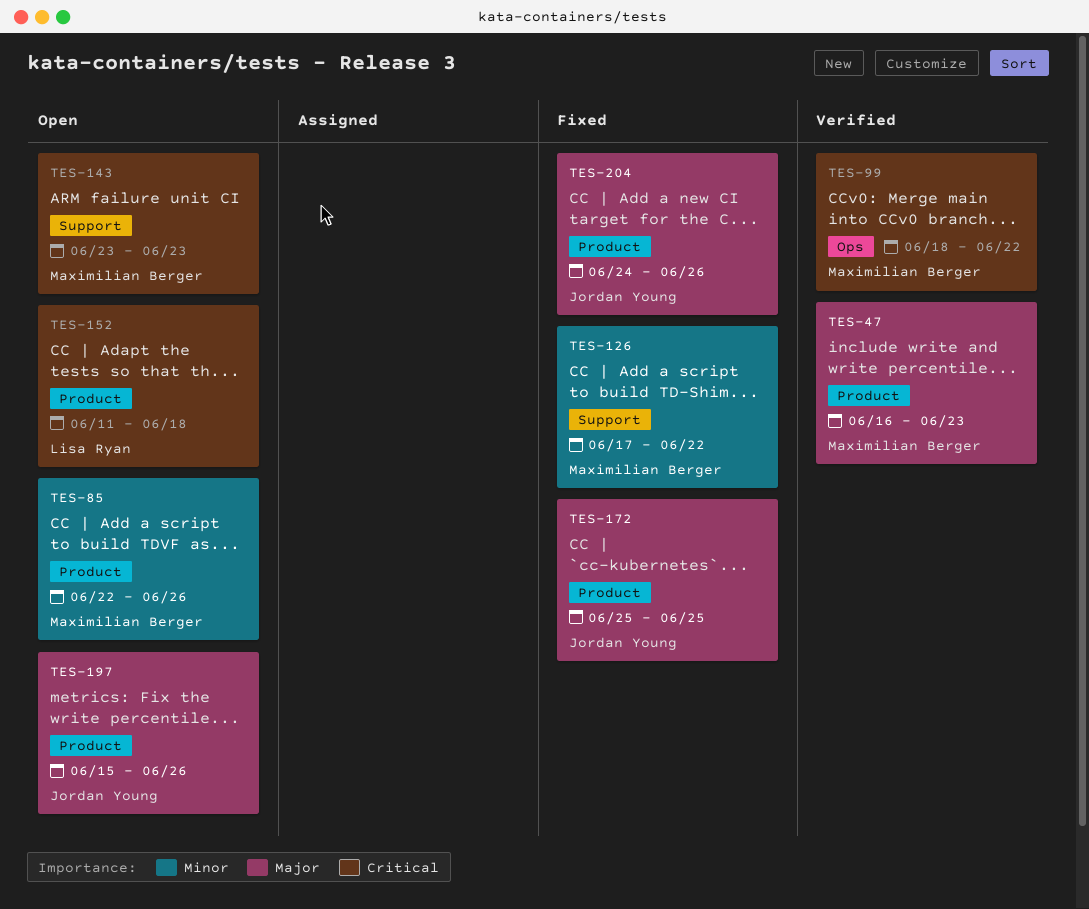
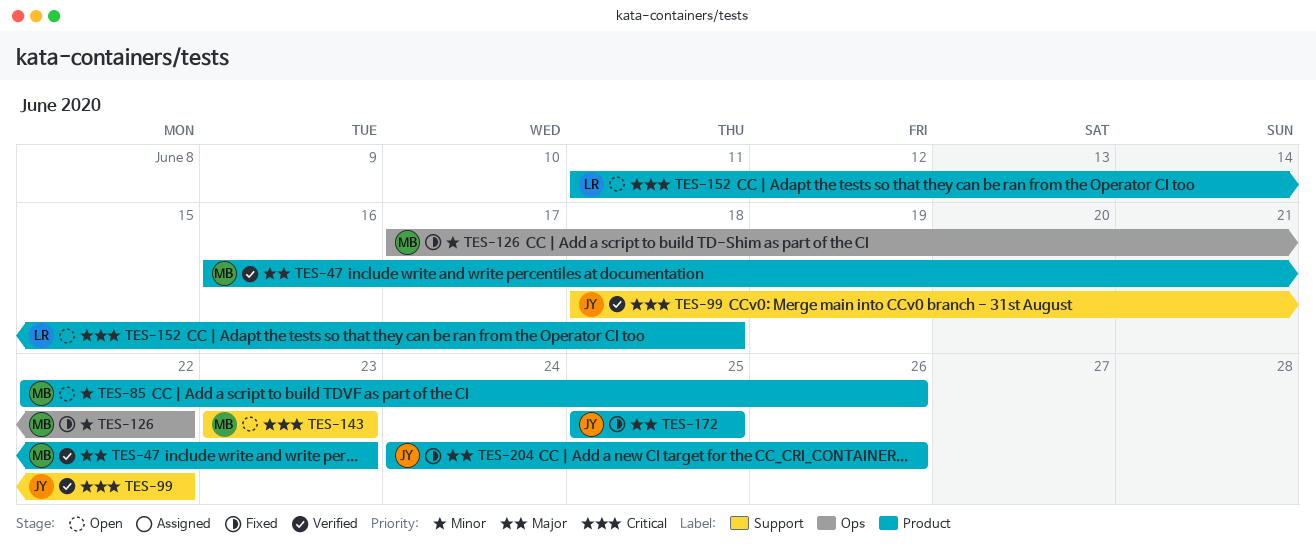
TES-99, owner: Maximilian Berger -> Jordan Young
TES-99, label: Ops -> Support
TES-126, label: Support -> Ops
TES-197: present -> none

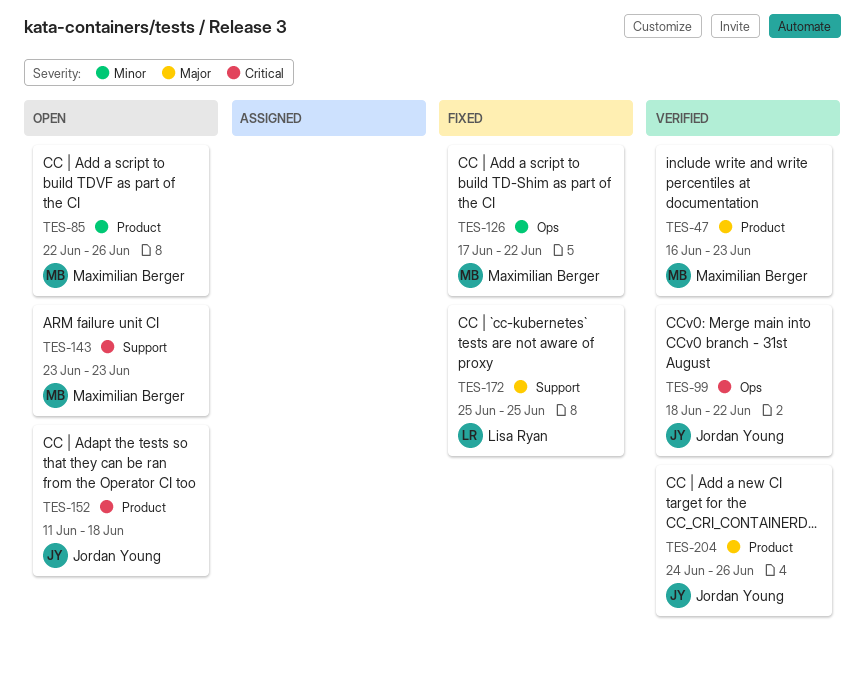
TES-99, label: Support -> Ops
TES-152, owner: Lisa Ryan -> Jordan Young
TES-172, owner: Jordan Young -> Lisa Ryan
TES-172, label: Product -> Support
TES-204, status: Fixed -> Verified

